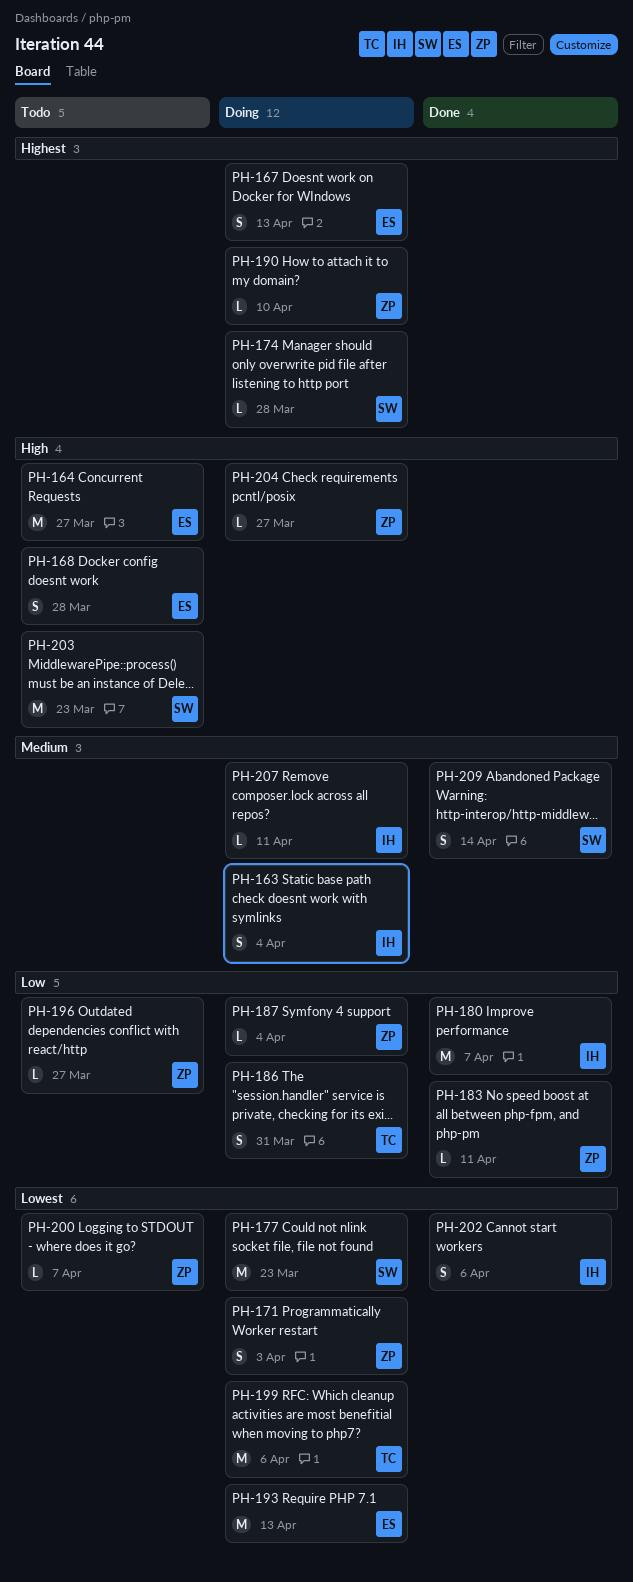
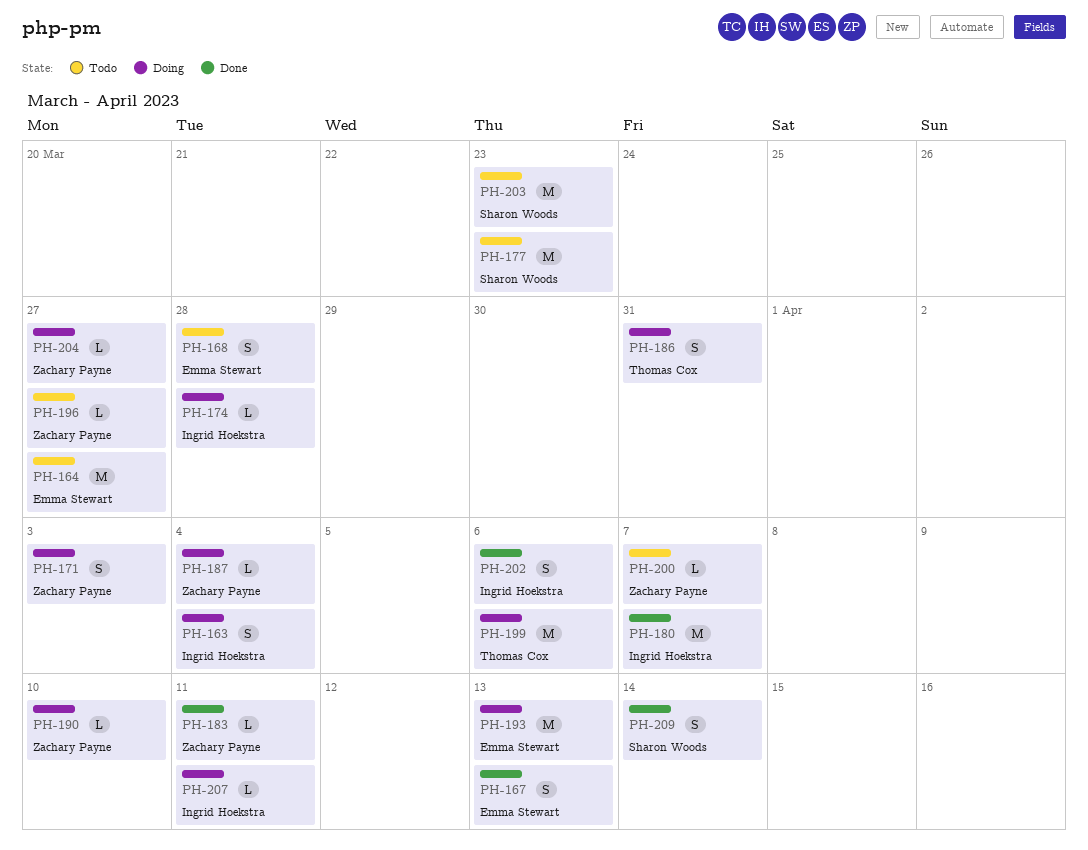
PH-167, status: Doing -> Done
PH-174, owner: Sharon Woods -> Ingrid Hoekstra
PH-177, status: Doing -> Todo

